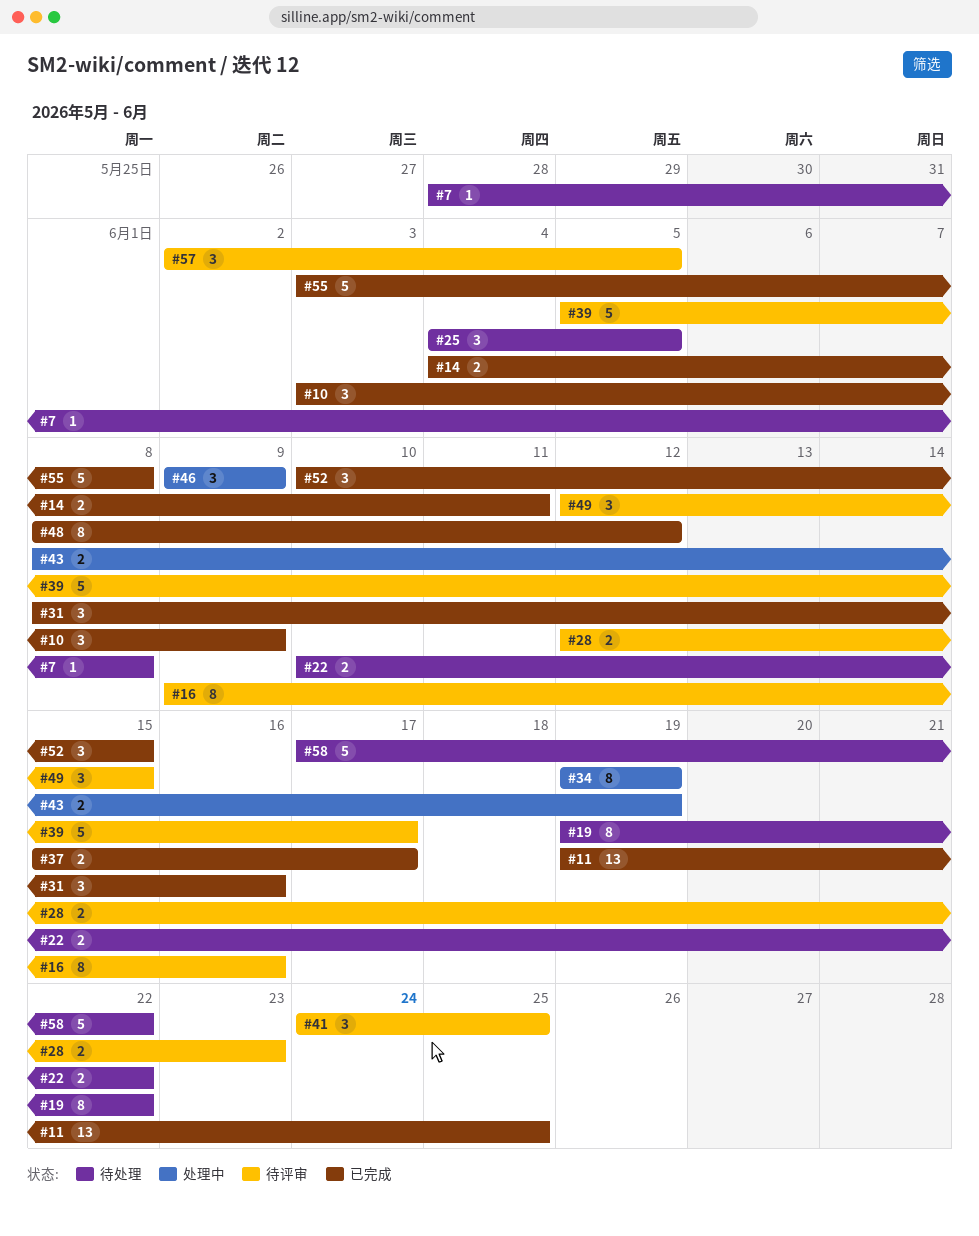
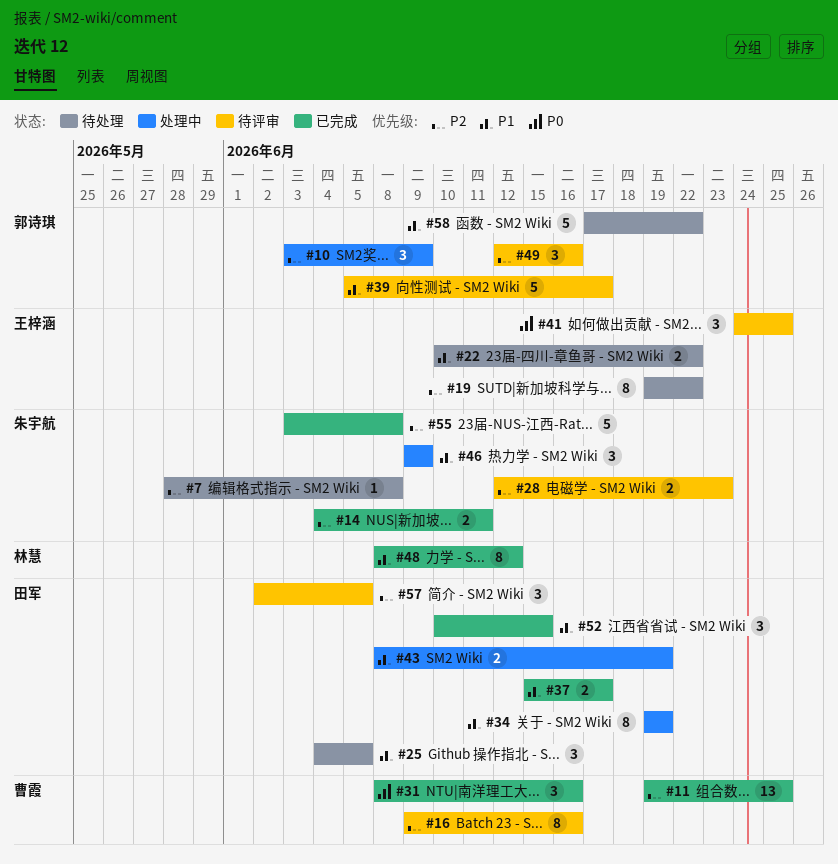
#10, status: 已完成 -> 处理中
#49, due: Jun 15 -> Jun 16

